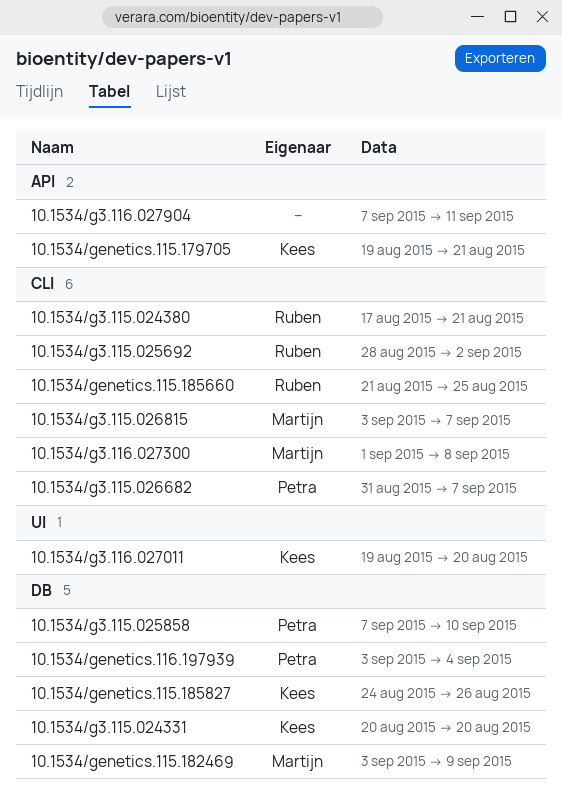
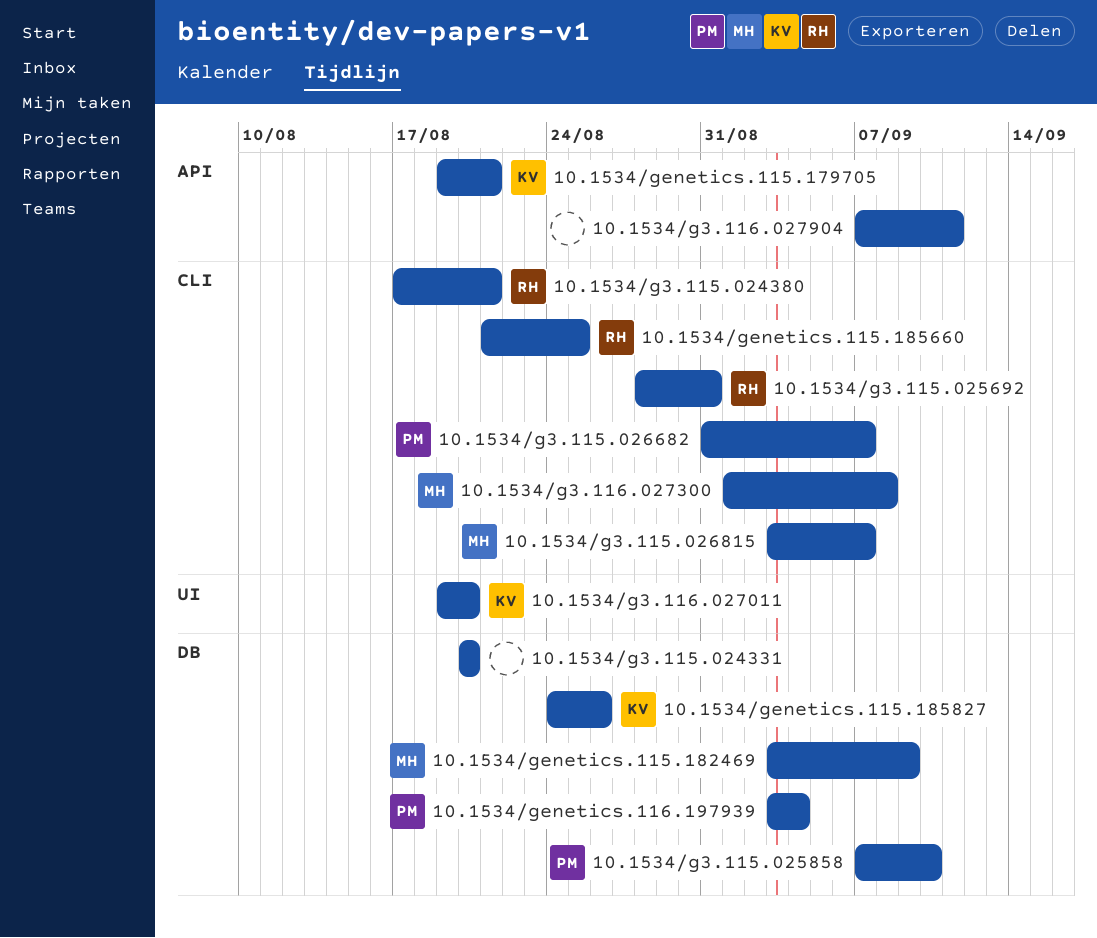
10.1534/g3.115.024331, owner: Kees -> none
10.1534/g3.115.025692, due: Sep 2 -> Aug 31

